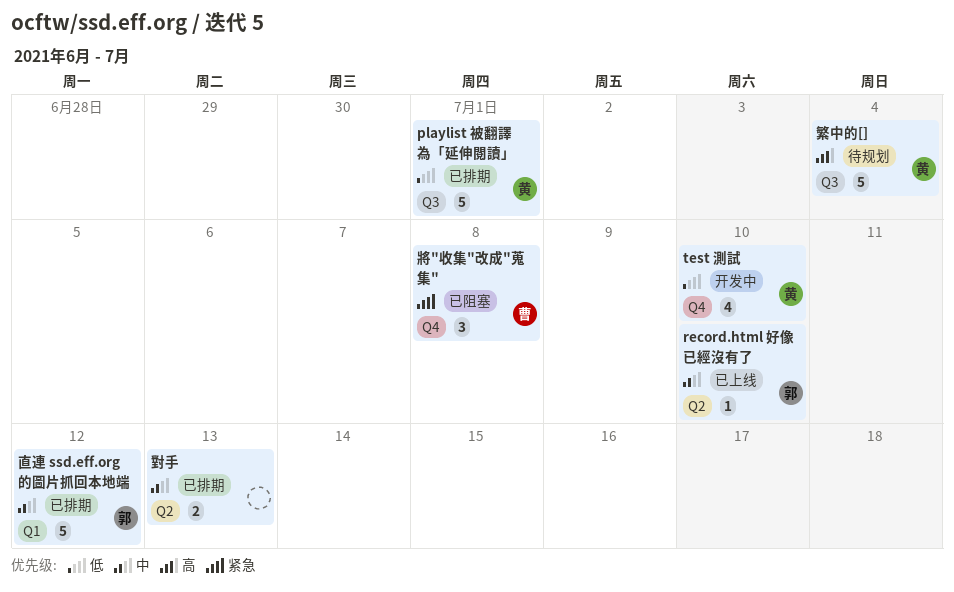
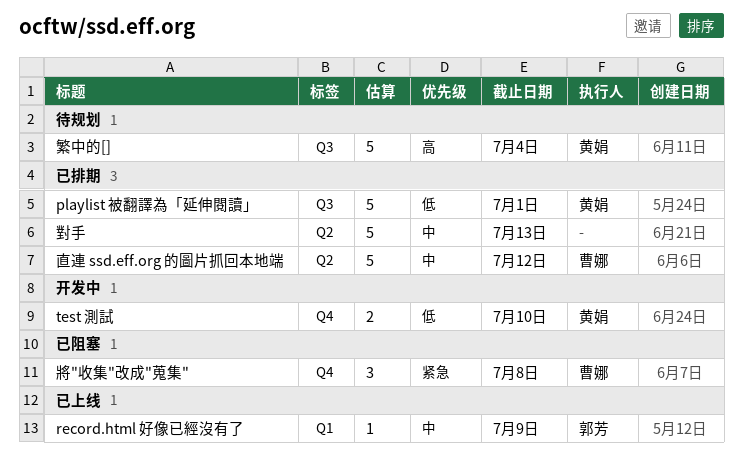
record.html 好像已經沒有了, label: Q2 -> Q1
record.html 好像已經沒有了, due: Jul 10 -> Jul 9
test 測試, estimate: 4 -> 2
對手, estimate: 2 -> 5
直連 ssd.eff.org 的圖片抓回本地端, owner: 郭芳 -> 曹娜
直連 ssd.eff.org 的圖片抓回本地端, label: Q1 -> Q2

